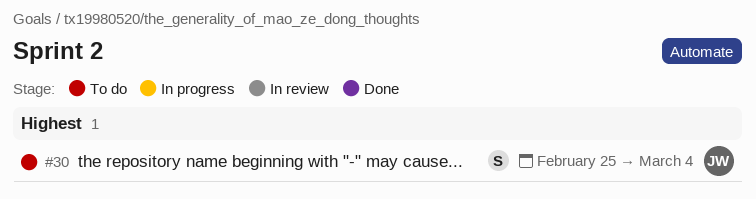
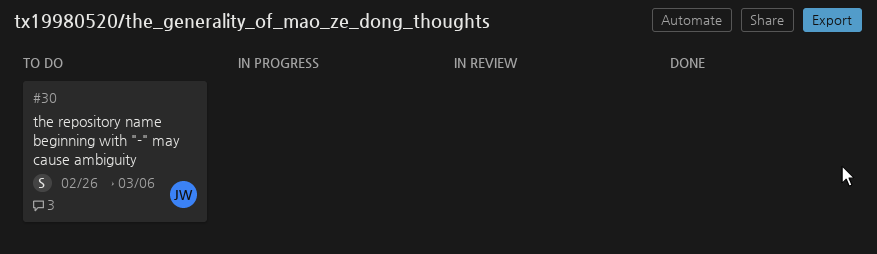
#30, start: Feb 25 -> Feb 26
#30, due: Mar 4 -> Mar 6

